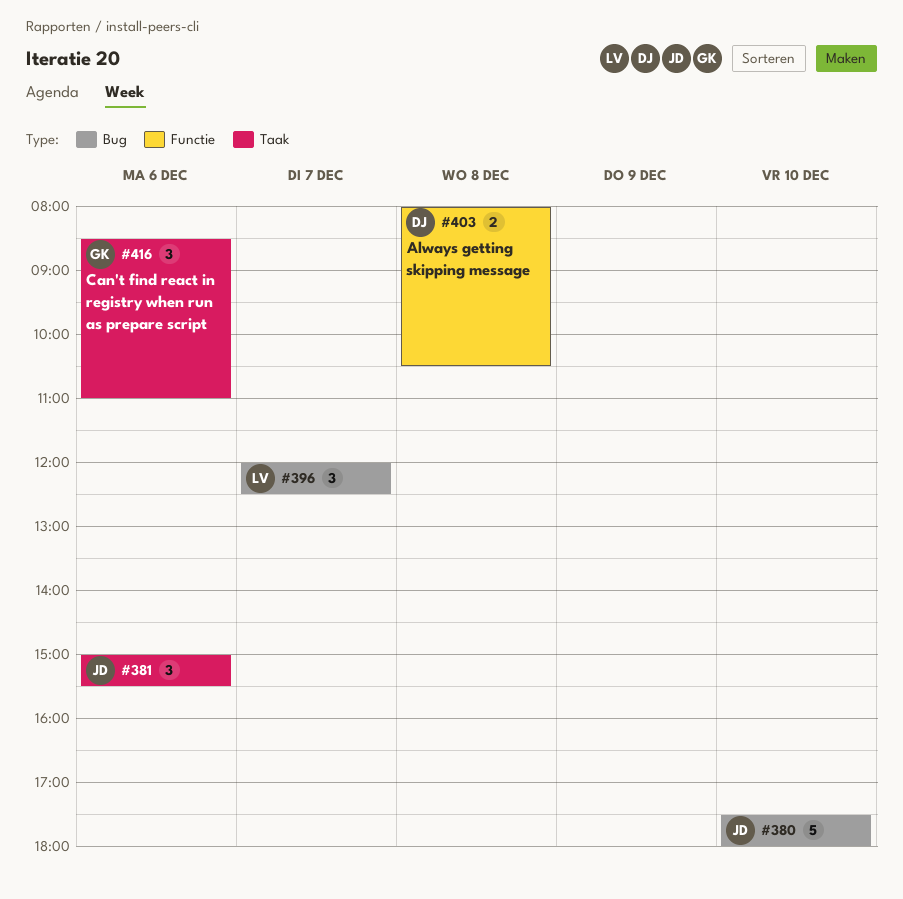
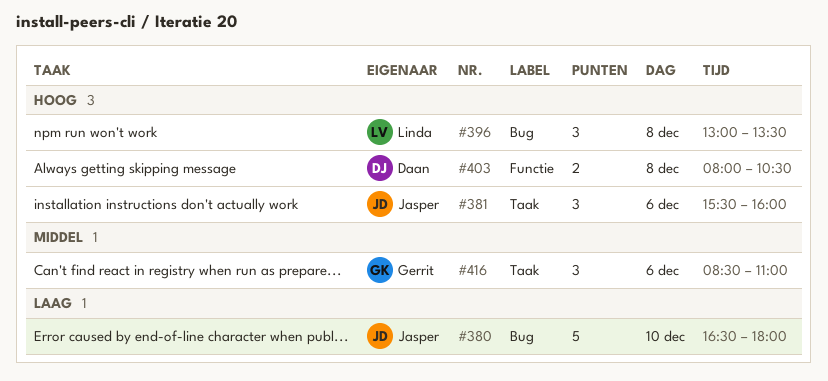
#380, begins: 17:30 -> 16:30
#381, begins: 15:00 -> 15:30
#381, ends: 15:30 -> 16:00
#396, day: Dec 7 -> Dec 8
#396, begins: 12:00 -> 13:00
#396, ends: 12:30 -> 13:30

